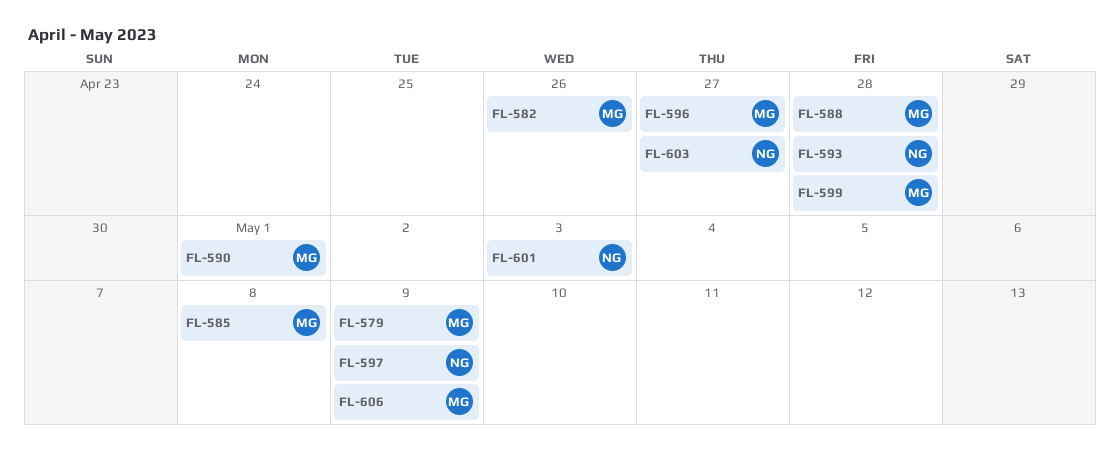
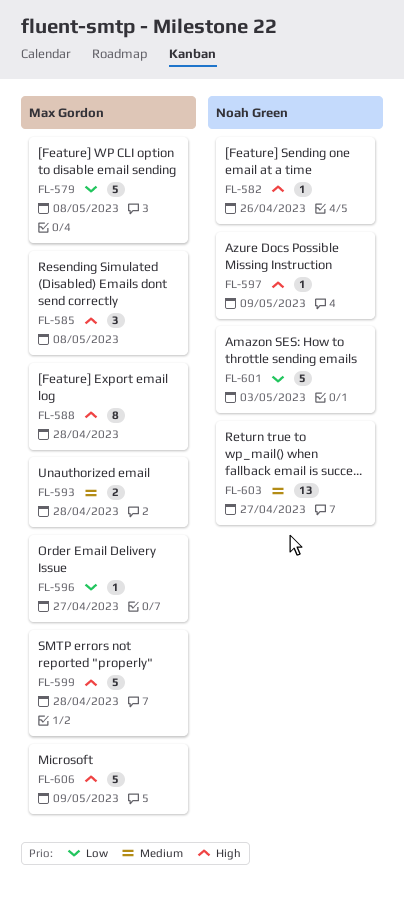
FL-579, due: May 9 -> May 8
FL-582, owner: Max Gordon -> Noah Green
FL-590: present -> none
FL-593, owner: Noah Green -> Max Gordon

